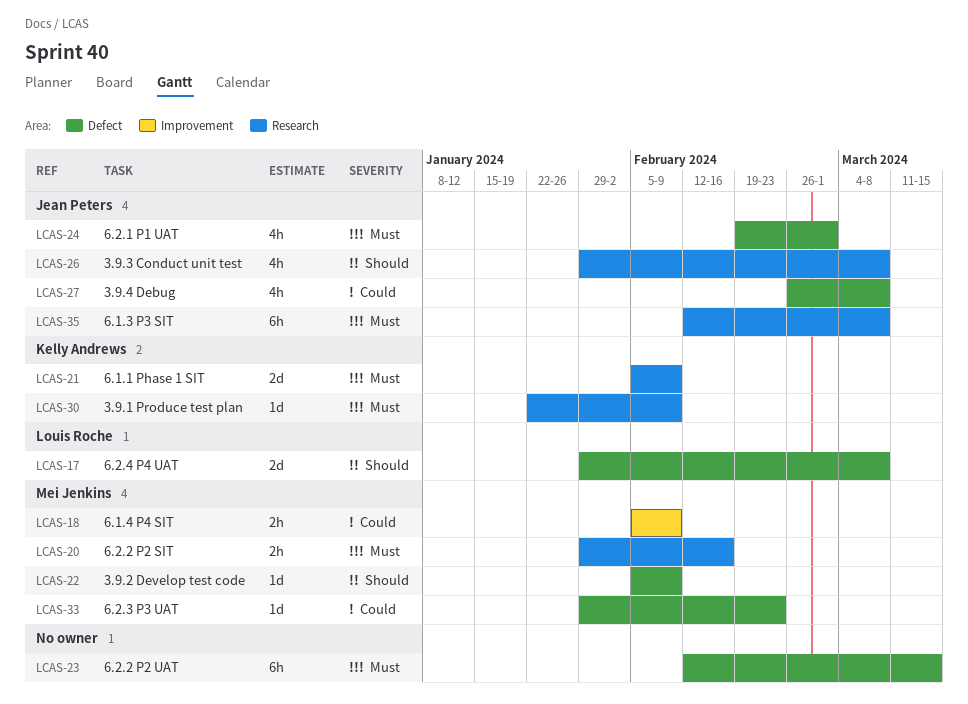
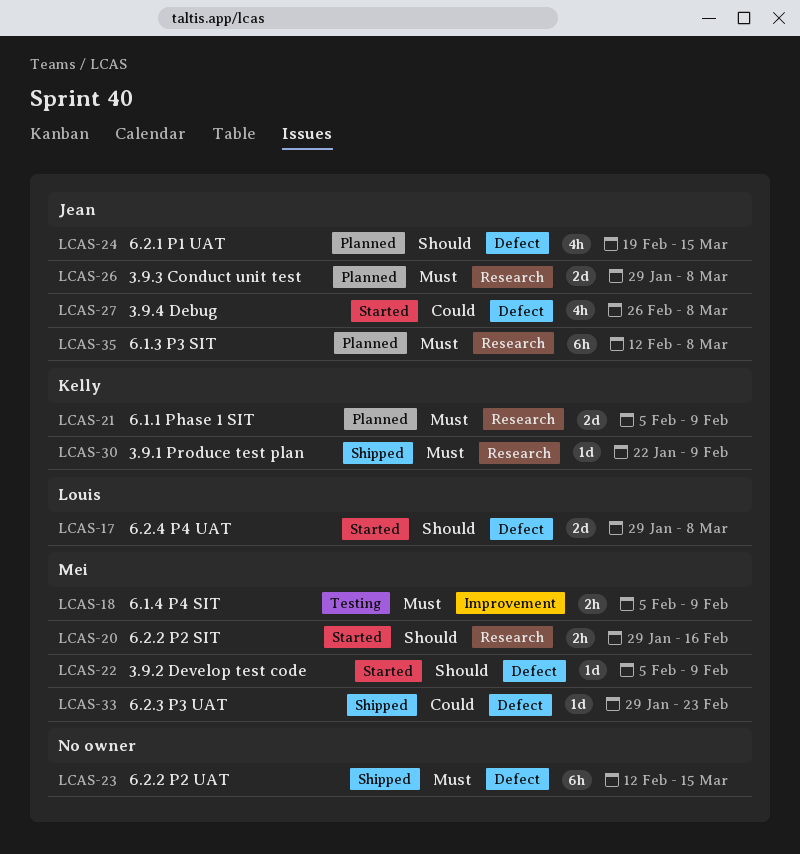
LCAS-18, priority: Could -> Must
LCAS-20, priority: Must -> Should
LCAS-24, priority: Must -> Should
LCAS-24, due: Mar 1 -> Mar 15
LCAS-26, priority: Should -> Must
LCAS-26, estimate: 4h -> 2d

